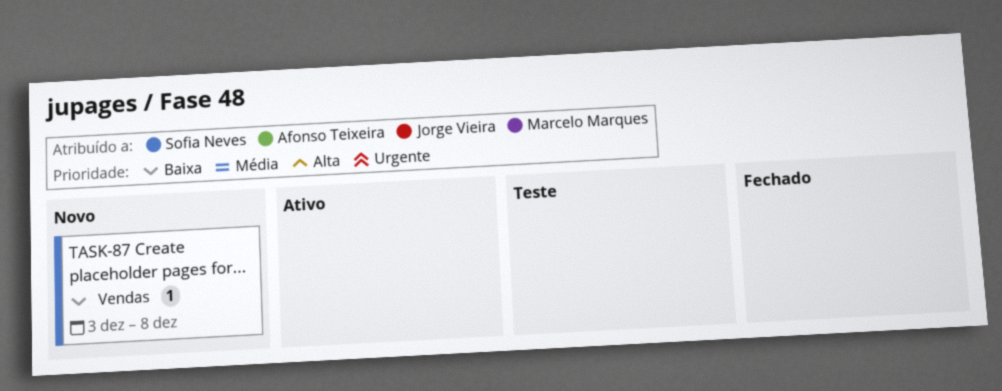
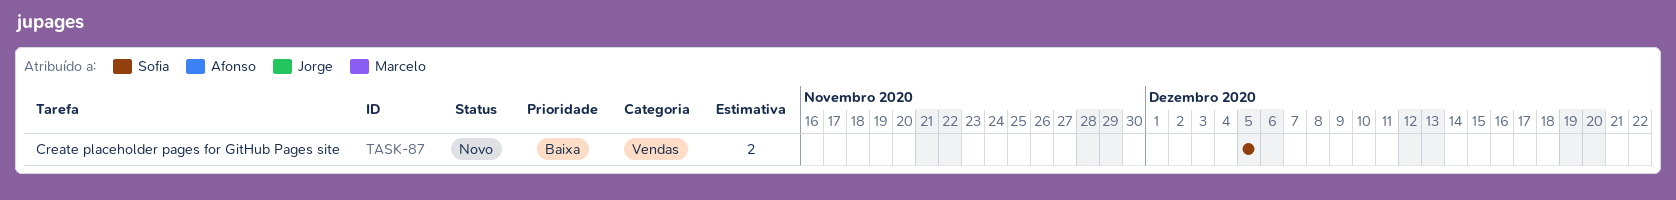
TASK-87, estimate: 1 -> 2
TASK-87, start: Dec 3 -> Dec 5
TASK-87, due: Dec 8 -> Dec 5

